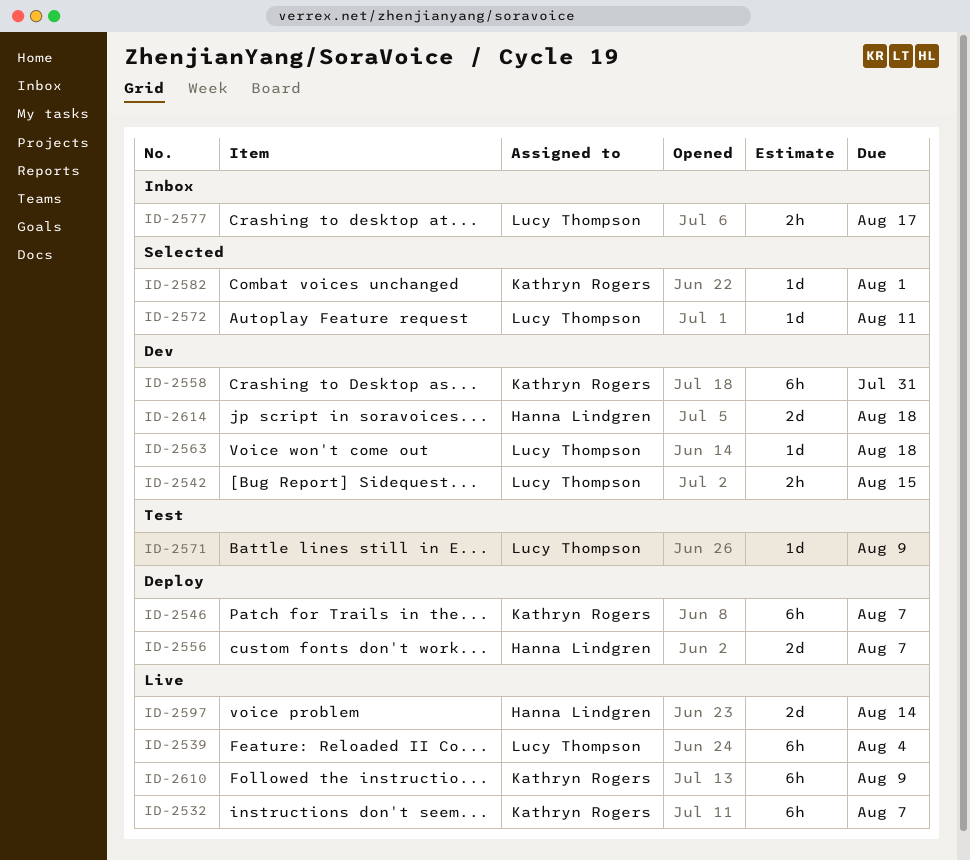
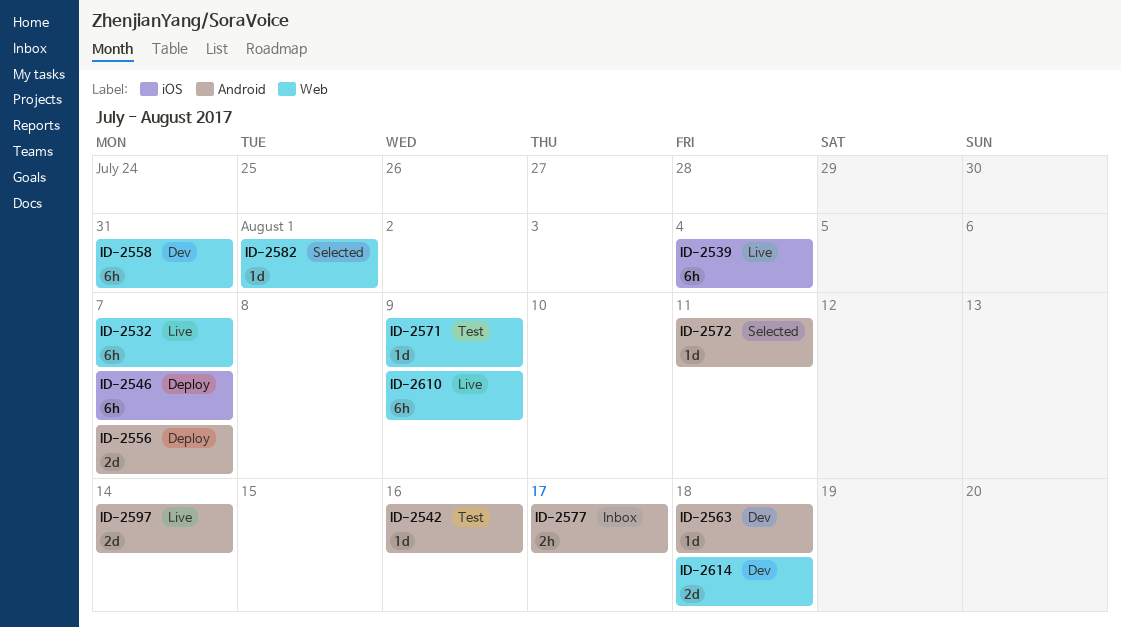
ID-2542, status: Dev -> Test
ID-2542, estimate: 2h -> 1d
ID-2542, due: Aug 15 -> Aug 16

